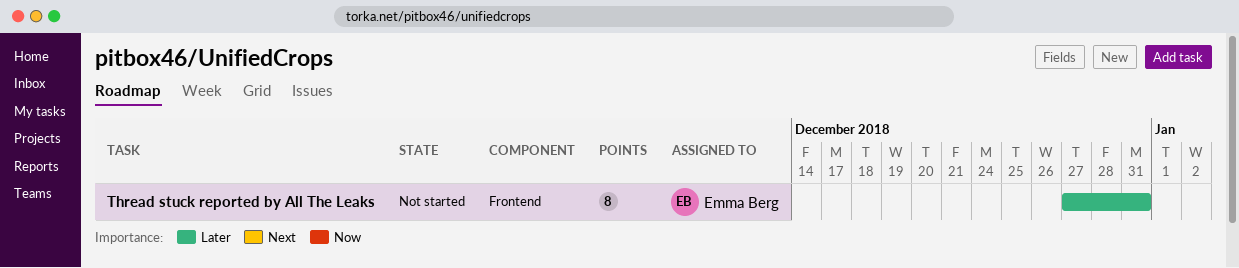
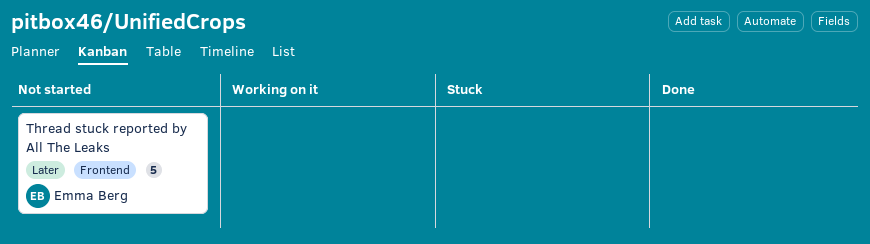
Thread stuck reported by All The Leaks, estimate: 8 -> 5

